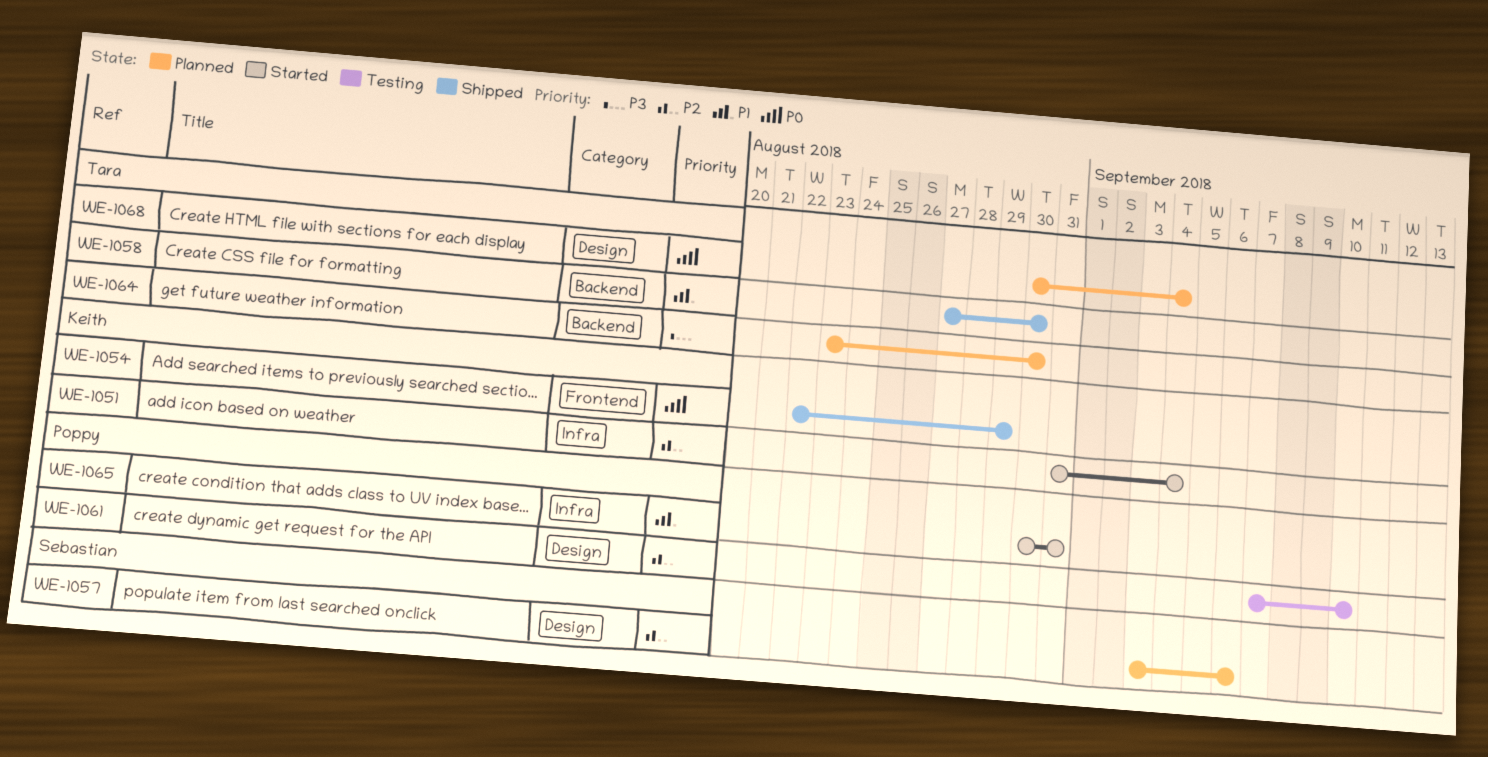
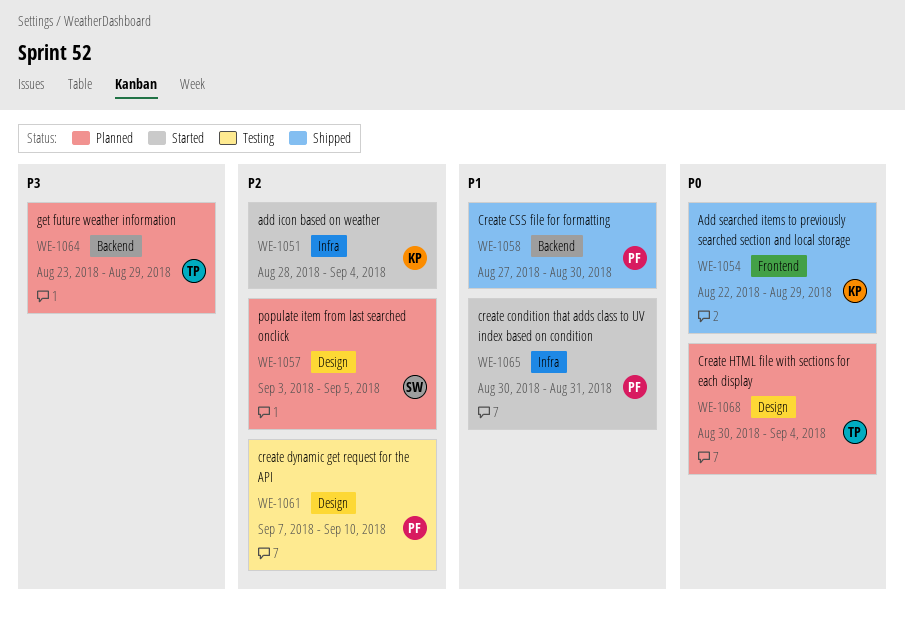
WE-1051, start: Aug 31 -> Aug 28
WE-1057, due: Sep 6 -> Sep 5
WE-1058, owner: Tara -> Poppy
WE-1064, due: Aug 30 -> Aug 29

